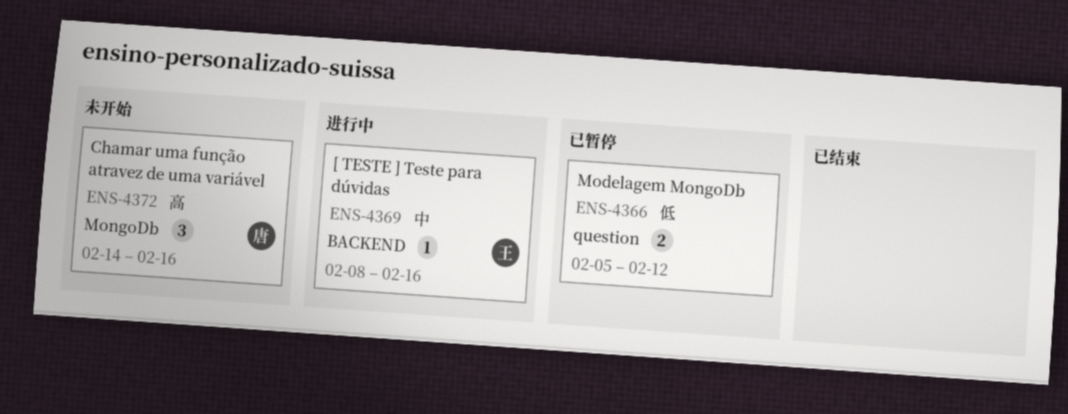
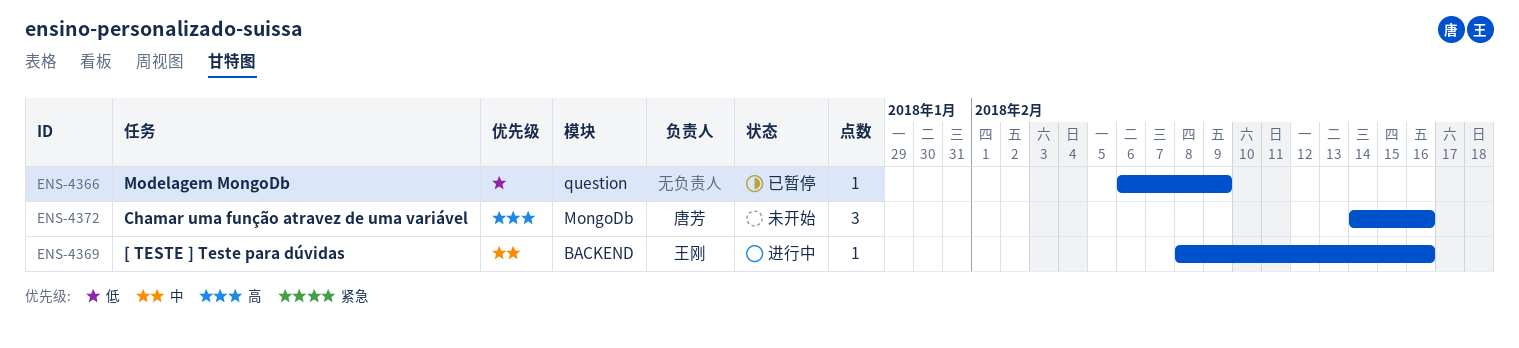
ENS-4366, estimate: 2 -> 1
ENS-4366, start: Feb 5 -> Feb 6
ENS-4366, due: Feb 12 -> Feb 9

